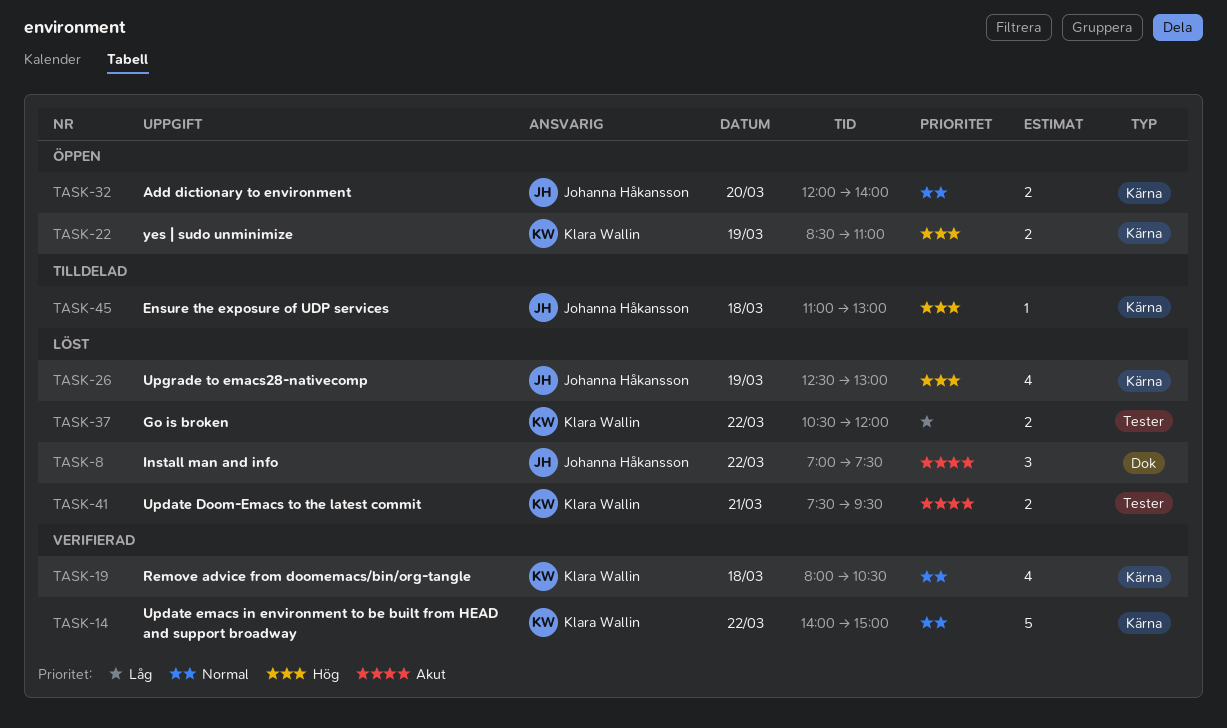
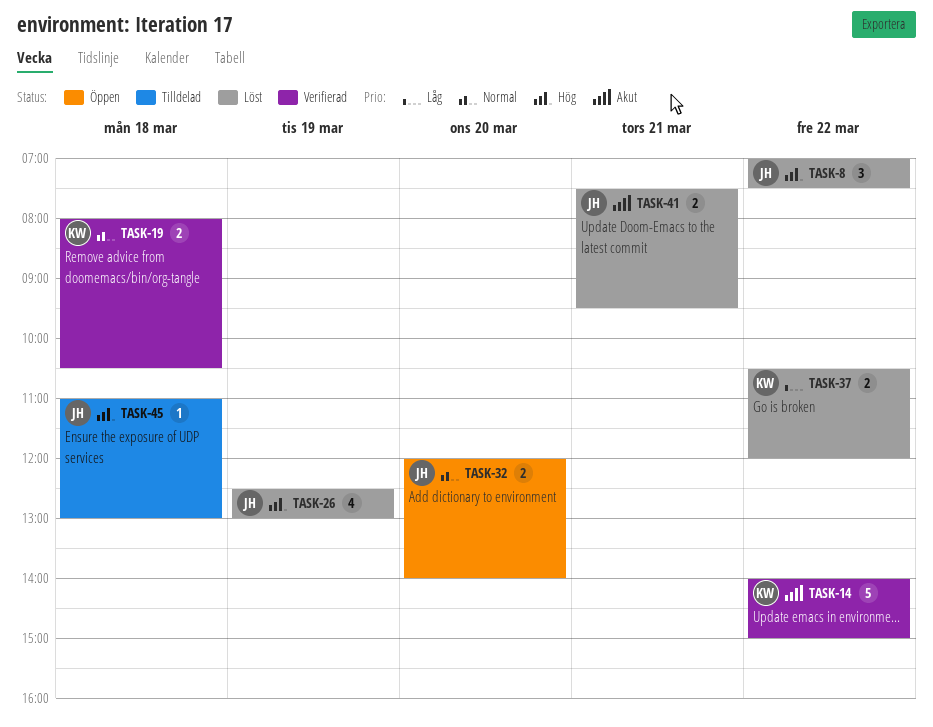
TASK-8, priority: Akut -> Hög
TASK-14, priority: Normal -> Akut
TASK-19, estimate: 4 -> 2
TASK-22: present -> none
TASK-41, owner: Klara Wallin -> Johanna Håkansson

